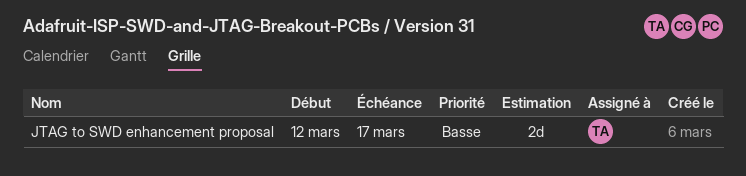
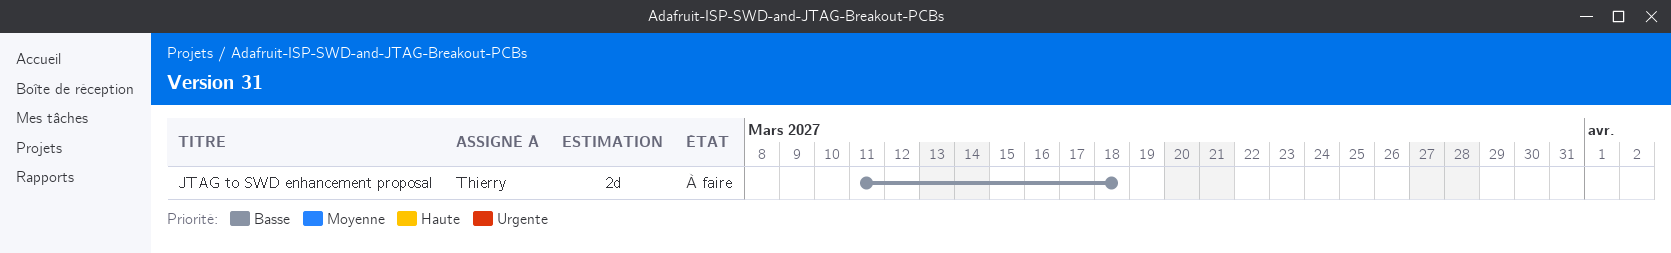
JTAG to SWD enhancement proposal, start: Mar 12 -> Mar 11
JTAG to SWD enhancement proposal, due: Mar 17 -> Mar 18

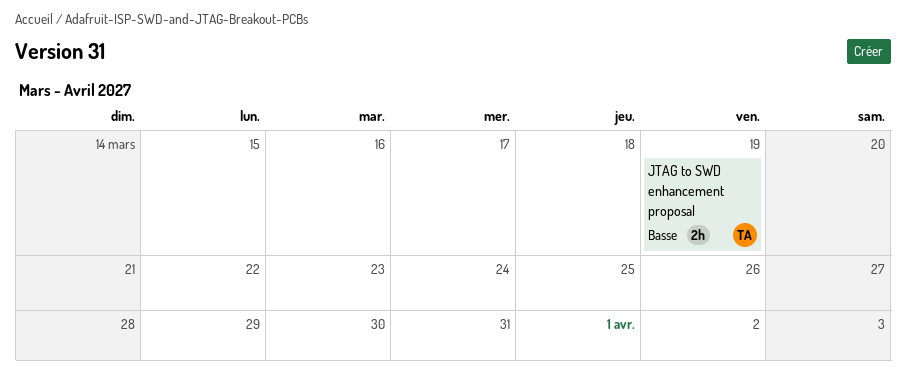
JTAG to SWD enhancement proposal, estimate: 2d -> 2h
JTAG to SWD enhancement proposal, due: Mar 18 -> Mar 19

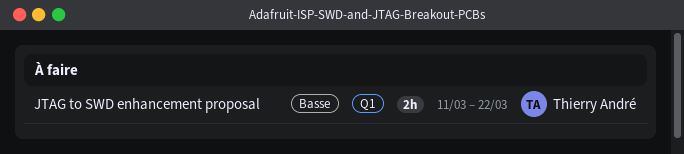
JTAG to SWD enhancement proposal, due: Mar 19 -> Mar 22

